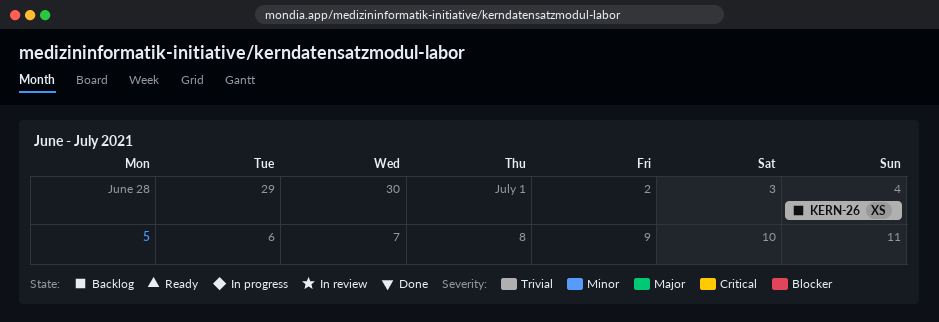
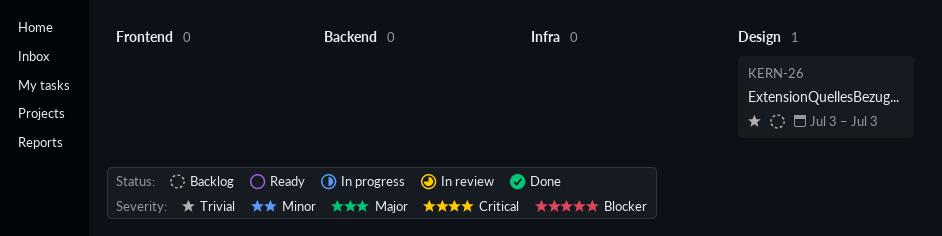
KERN-26, start: Jul 4 -> Jul 3
KERN-26, due: Jul 4 -> Jul 3

